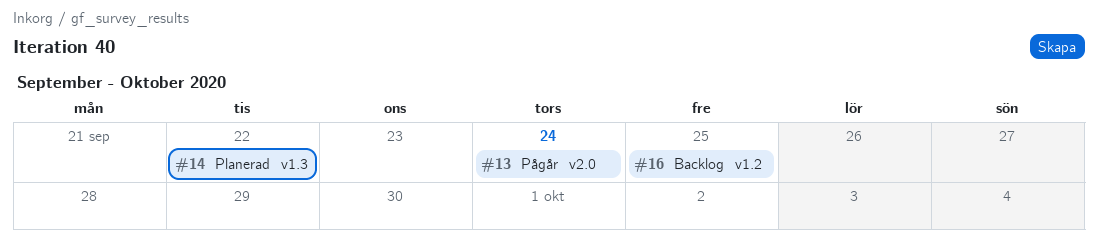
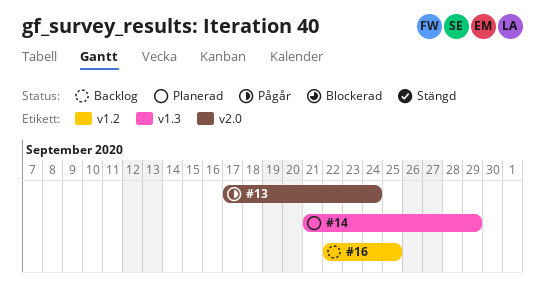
#14, due: Sep 22 -> Sep 29

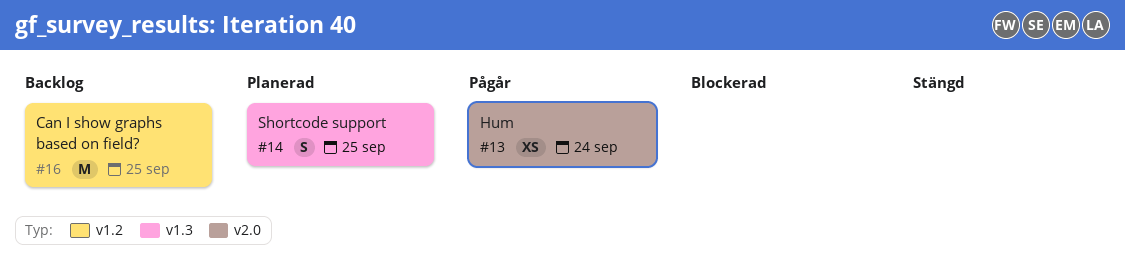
#14, due: Sep 29 -> Sep 25

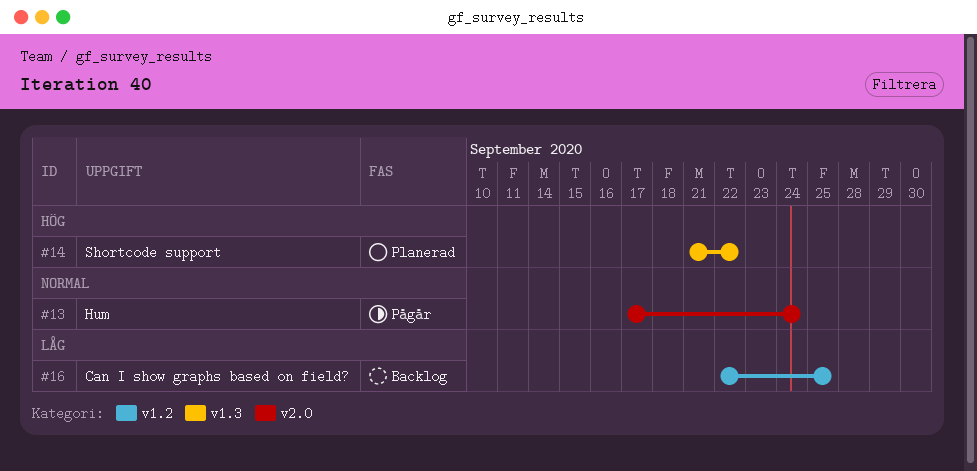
#14, due: Sep 25 -> Sep 22

